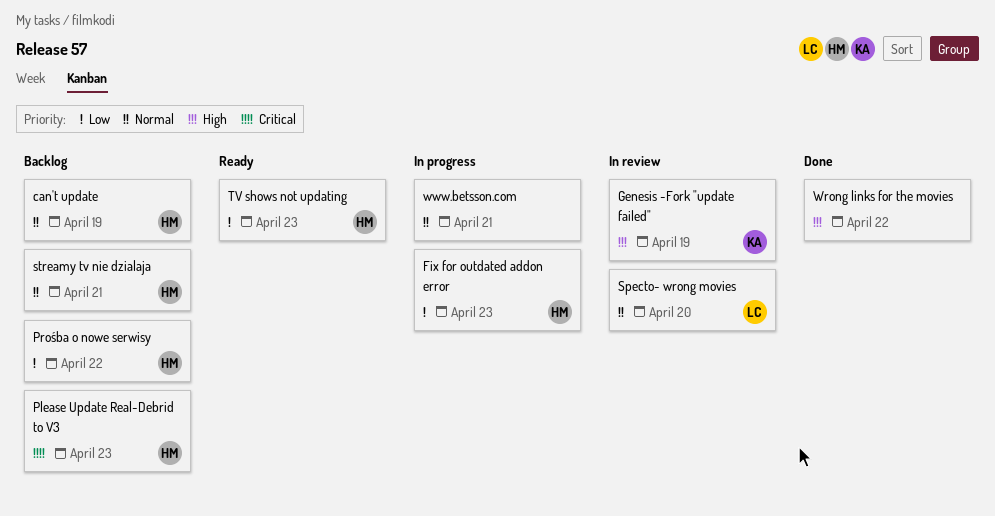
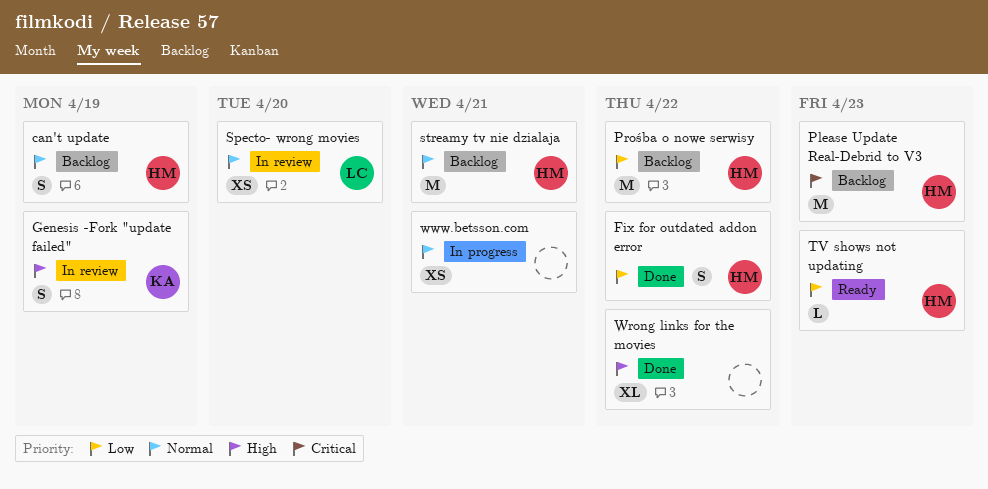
Fix for outdated addon error, status: In progress -> Done
Fix for outdated addon error, due: Apr 23 -> Apr 22

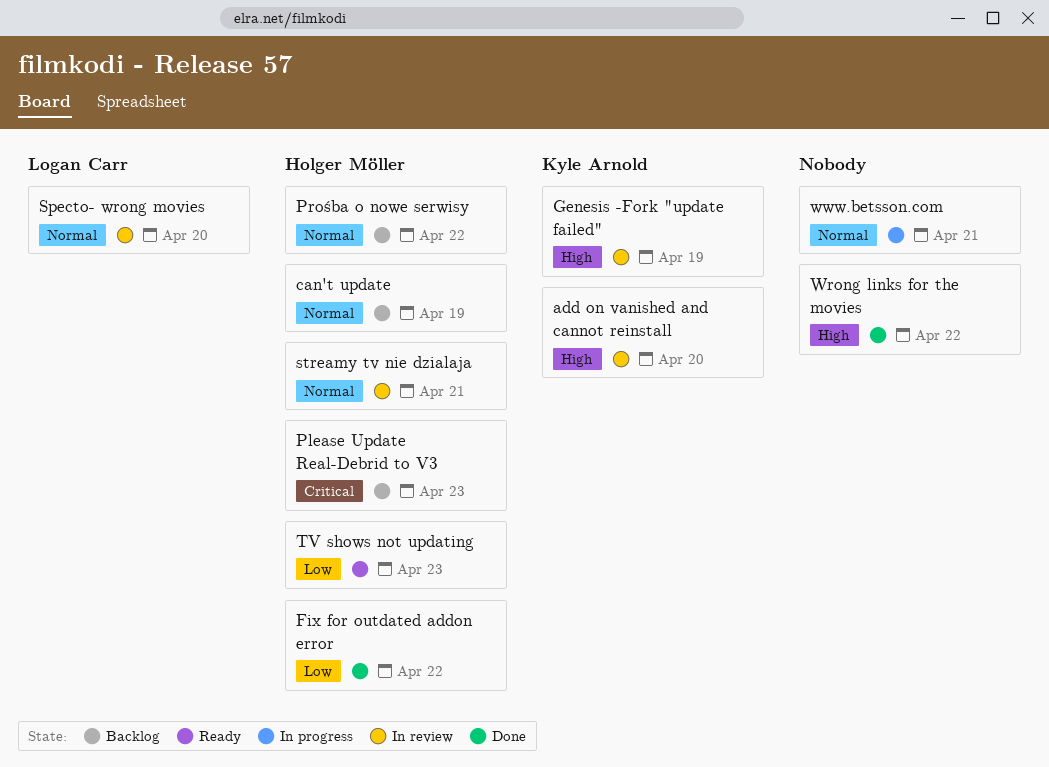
add on vanished and cannot reinstall: none -> present
Prośba o nowe serwisy, priority: Low -> Normal
streamy tv nie dzialaja, status: Backlog -> In review

